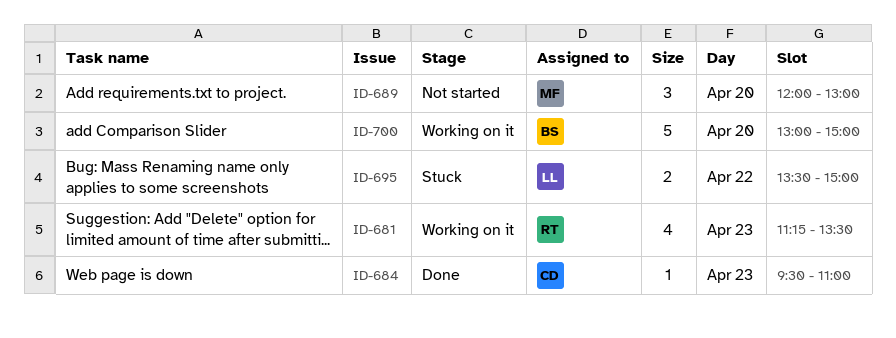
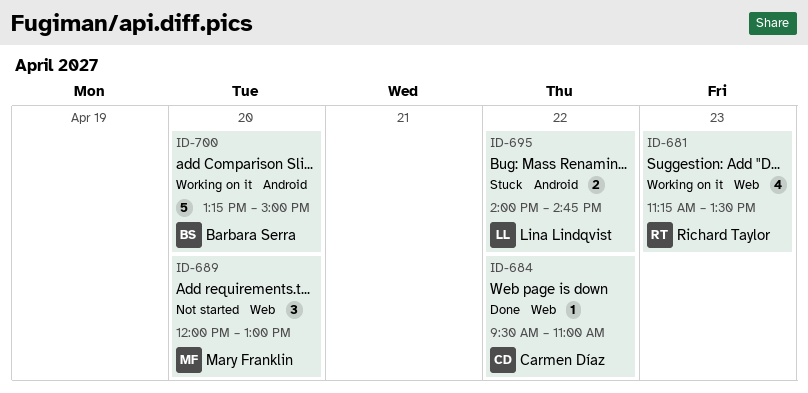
ID-684, day: Apr 23 -> Apr 22
ID-695, begins: 13:30 -> 14:00
ID-695, ends: 15:00 -> 14:45
ID-700, begins: 13:00 -> 13:15

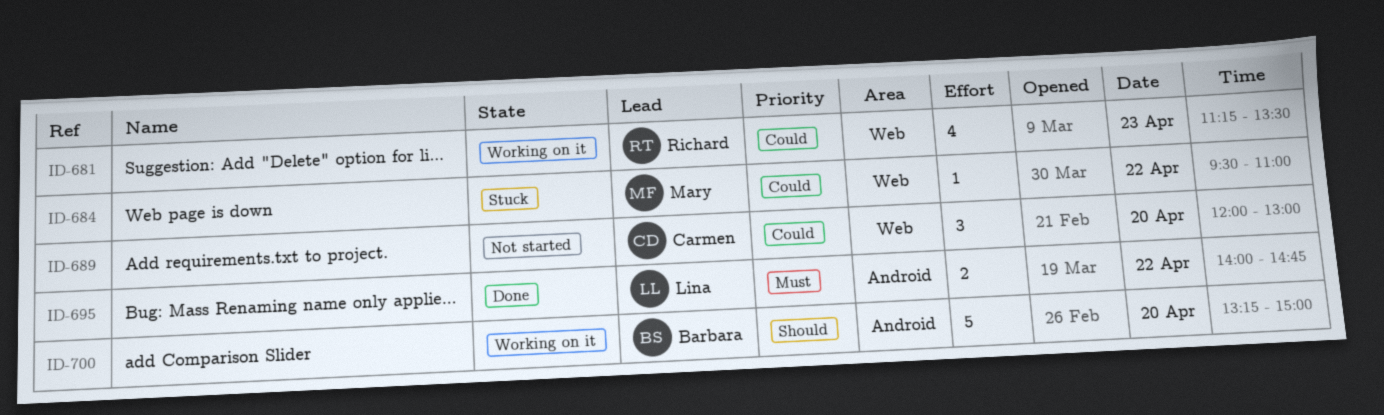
ID-684, status: Done -> Stuck
ID-684, owner: Carmen Díaz -> Mary Franklin
ID-689, owner: Mary Franklin -> Carmen Díaz
ID-695, status: Stuck -> Done

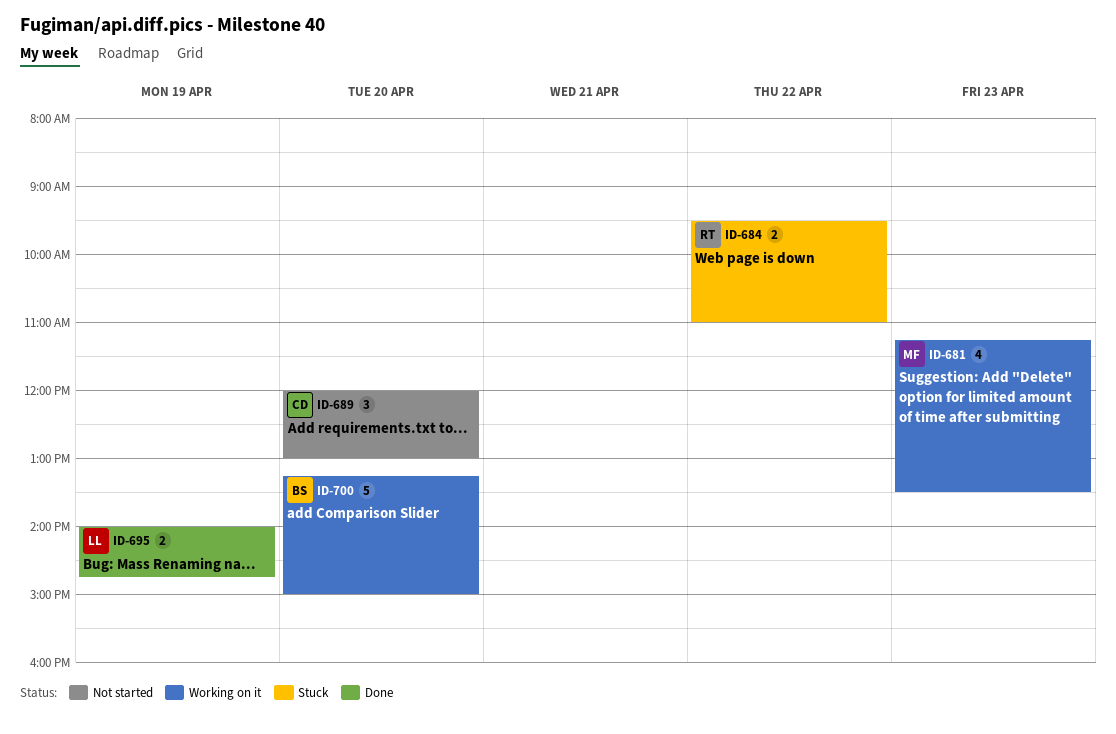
ID-681, owner: Richard -> Mary
ID-684, owner: Mary -> Richard
ID-684, estimate: 1 -> 2
ID-695, day: Apr 22 -> Apr 19

